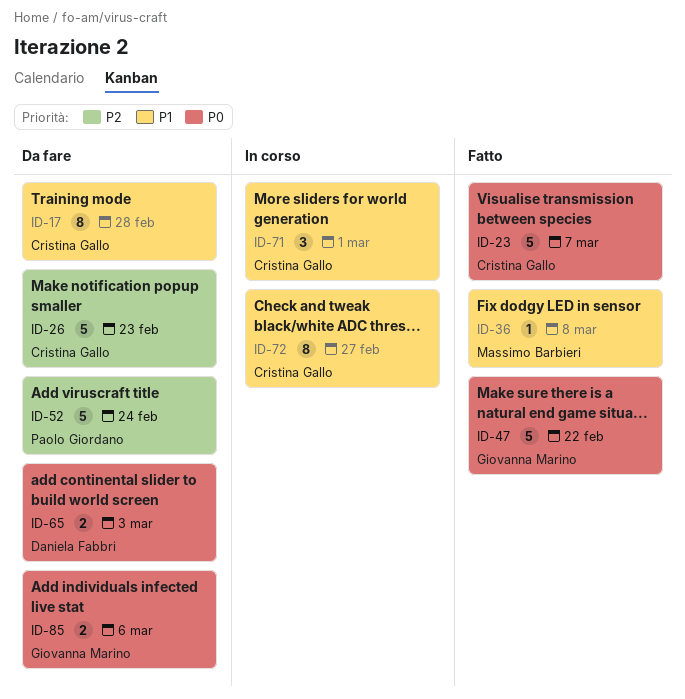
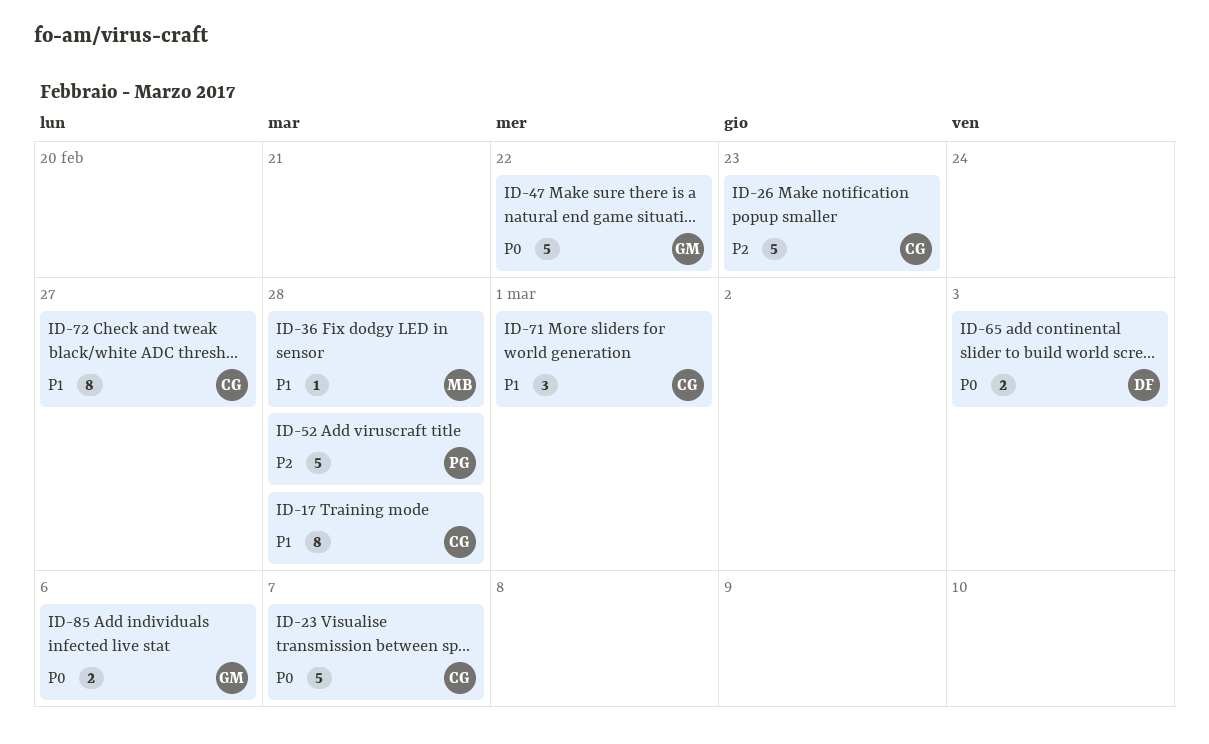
ID-36, due: Mar 8 -> Feb 28
ID-52, due: Feb 24 -> Feb 28

